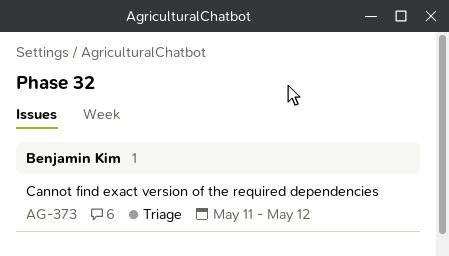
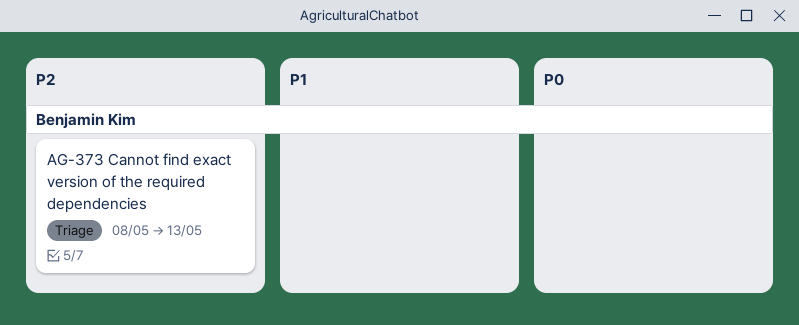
AG-373, start: May 11 -> May 8
AG-373, due: May 12 -> May 13

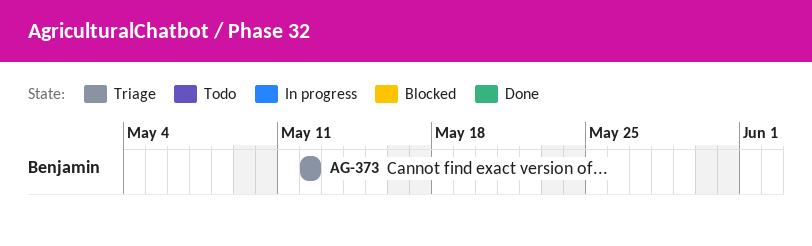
AG-373, start: May 8 -> May 12
AG-373, due: May 13 -> May 12

